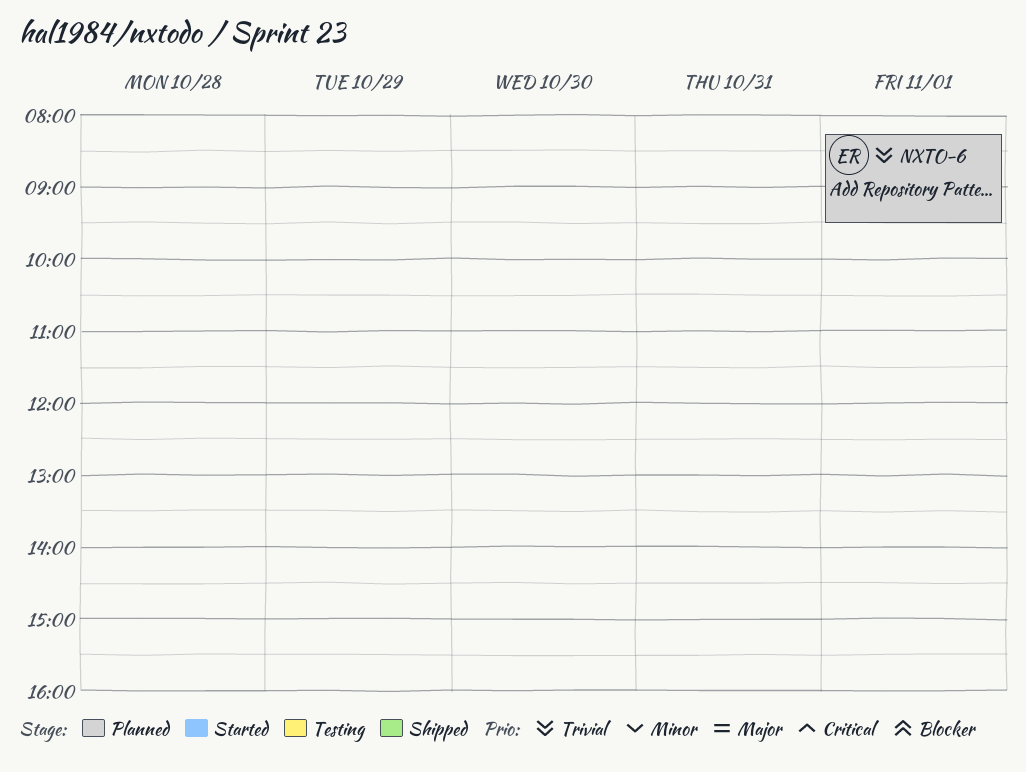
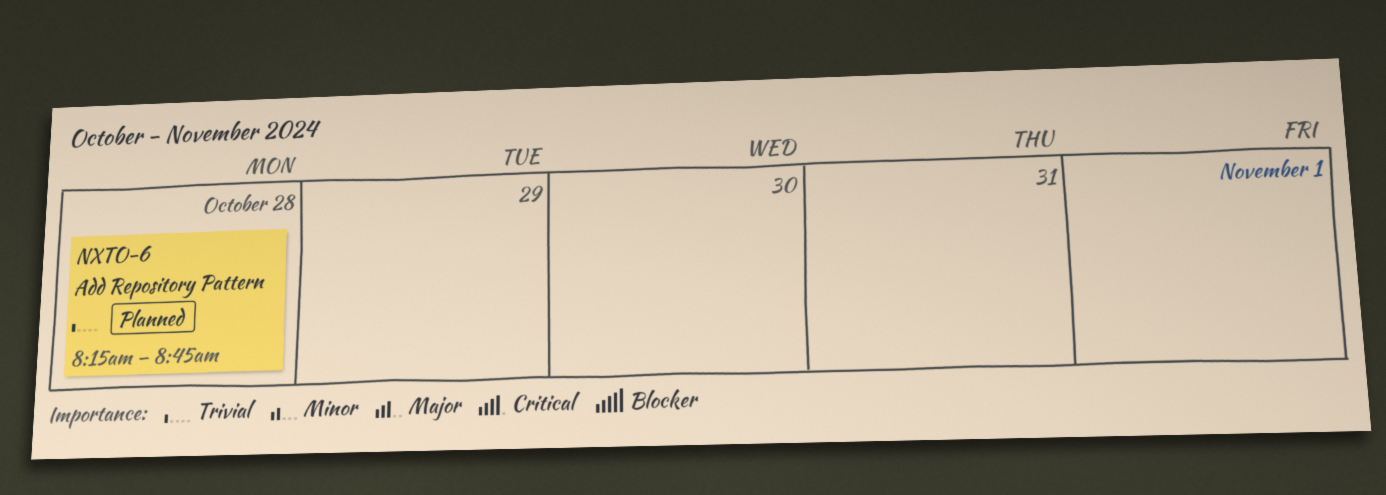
NXTO-6, day: Nov 1 -> Oct 28
NXTO-6, ends: 09:30 -> 08:45

